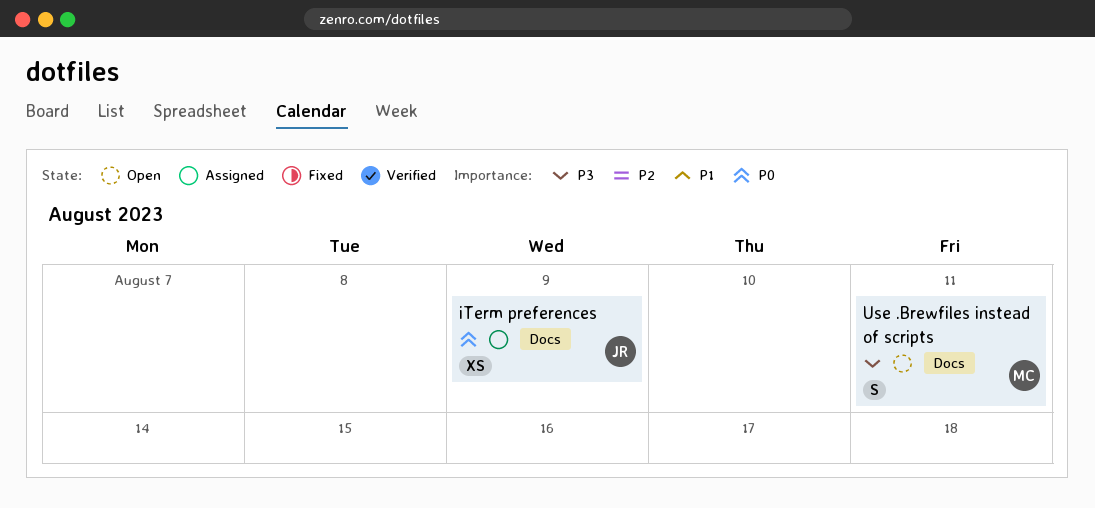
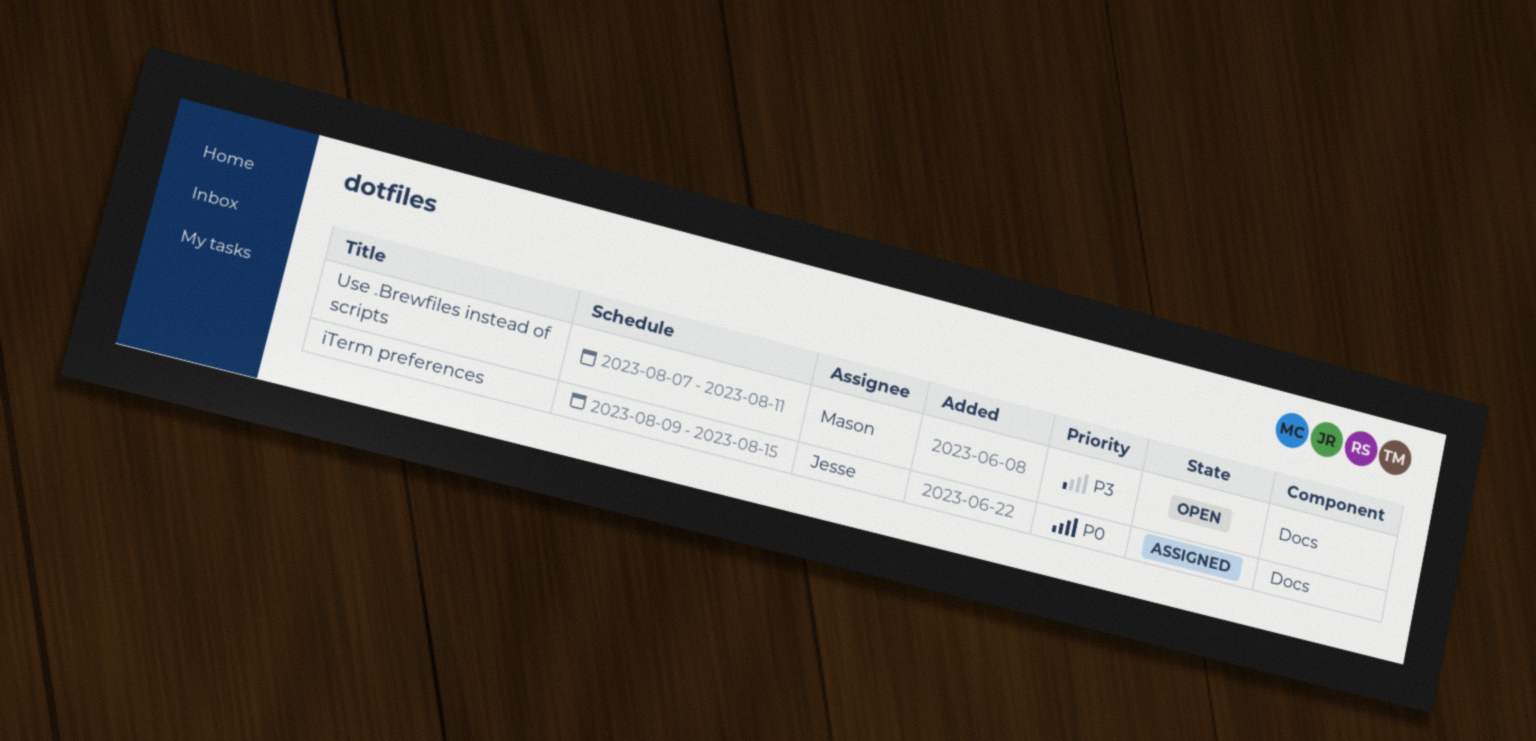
iTerm preferences, due: Aug 9 -> Aug 15

